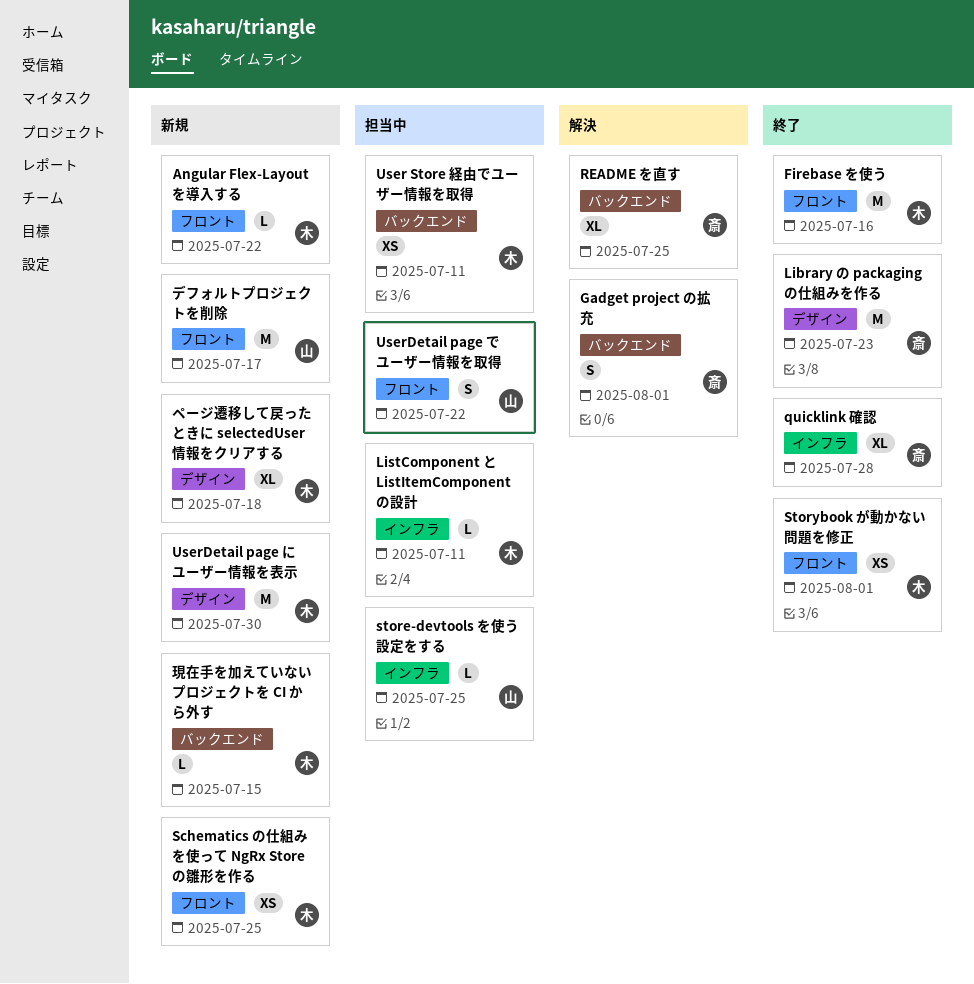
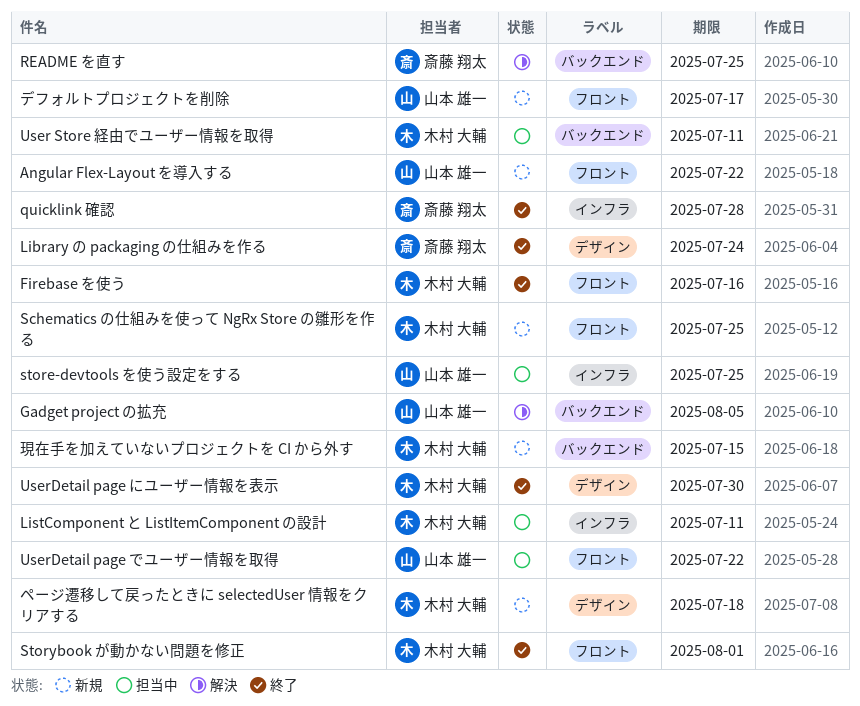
Angular Flex-Layout を導入する, owner: 木村 大輔 -> 山本 雄一
Gadget project の拡充, owner: 斎藤 翔太 -> 山本 雄一
Gadget project の拡充, due: Aug 1 -> Aug 5
Library の packaging の仕組みを作る, due: Jul 23 -> Jul 24
UserDetail page にユーザー情報を表示, status: 新規 -> 終了

